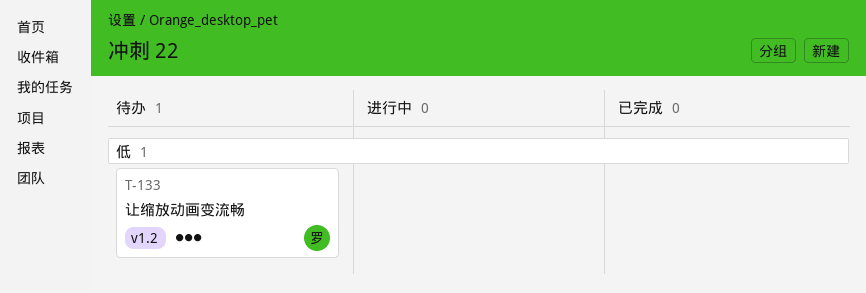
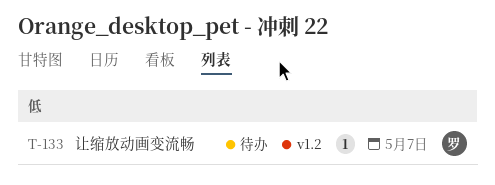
T-133, estimate: 3 -> 1

